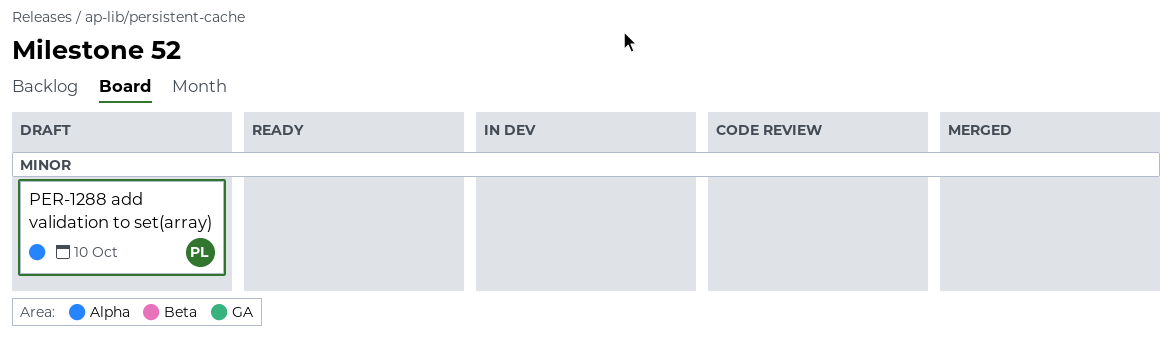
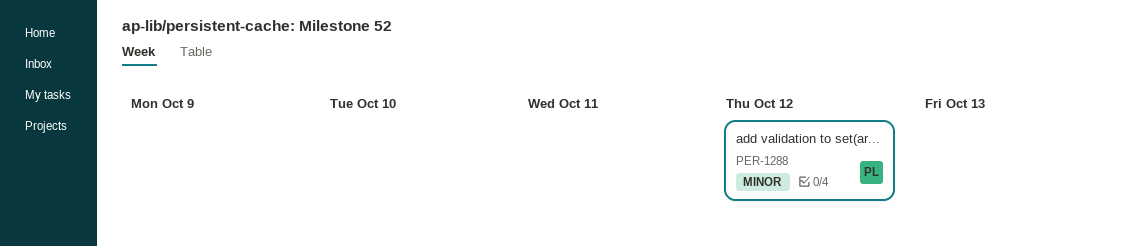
PER-1288, due: Oct 10 -> Oct 12

